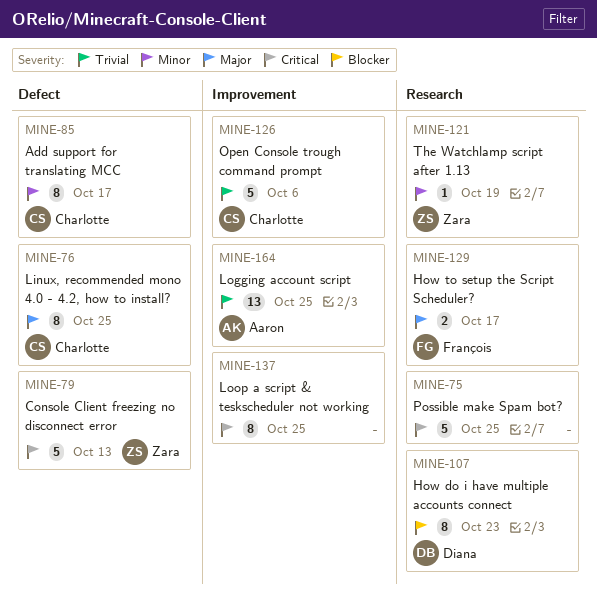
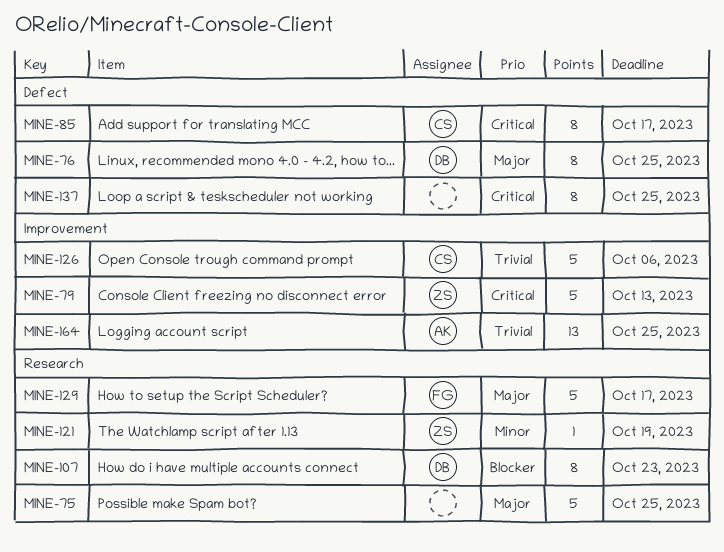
MINE-75, priority: Critical -> Major
MINE-76, owner: Charlotte -> Diana
MINE-79, label: Defect -> Improvement
MINE-85, priority: Minor -> Critical
MINE-129, estimate: 2 -> 5
MINE-137, label: Improvement -> Defect

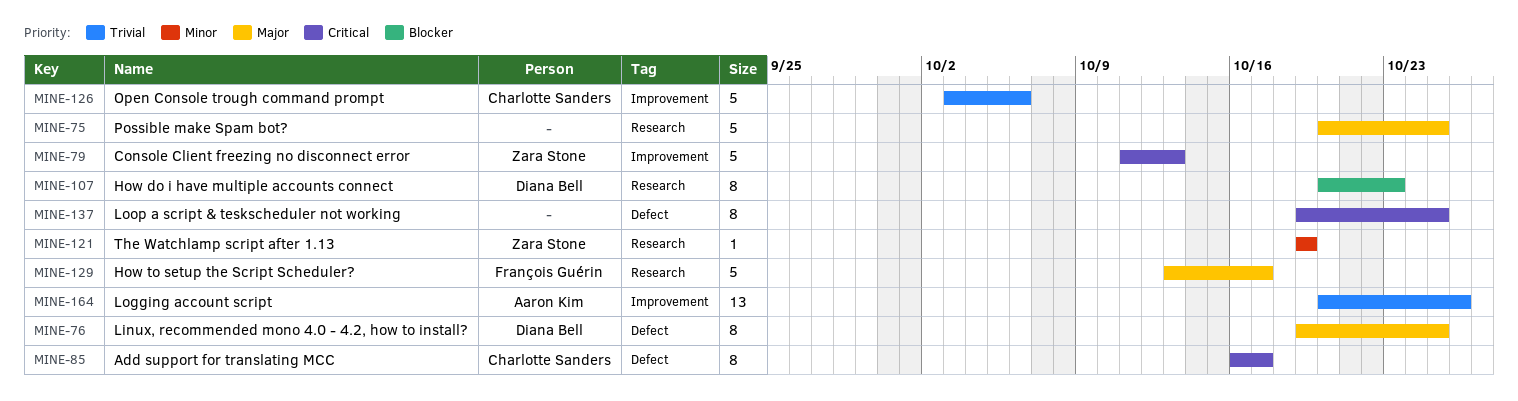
MINE-164, due: Oct 25 -> Oct 26

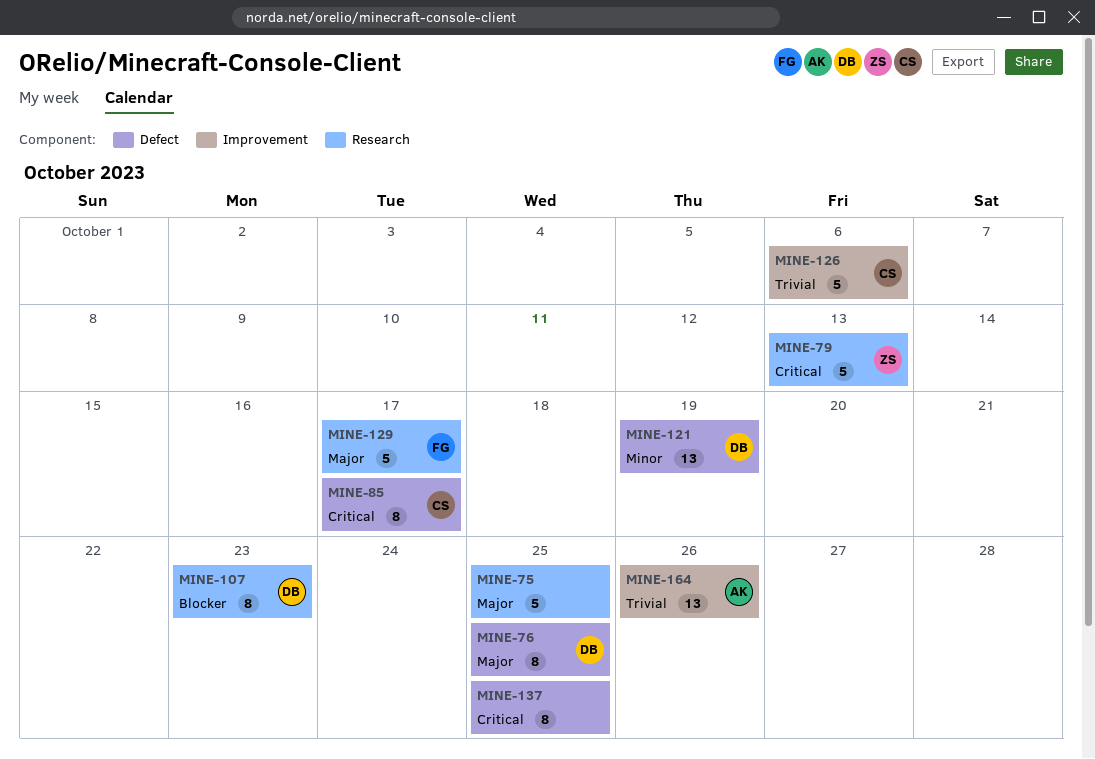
MINE-79, label: Improvement -> Research
MINE-121, owner: Zara Stone -> Diana Bell
MINE-121, label: Research -> Defect
MINE-121, estimate: 1 -> 13

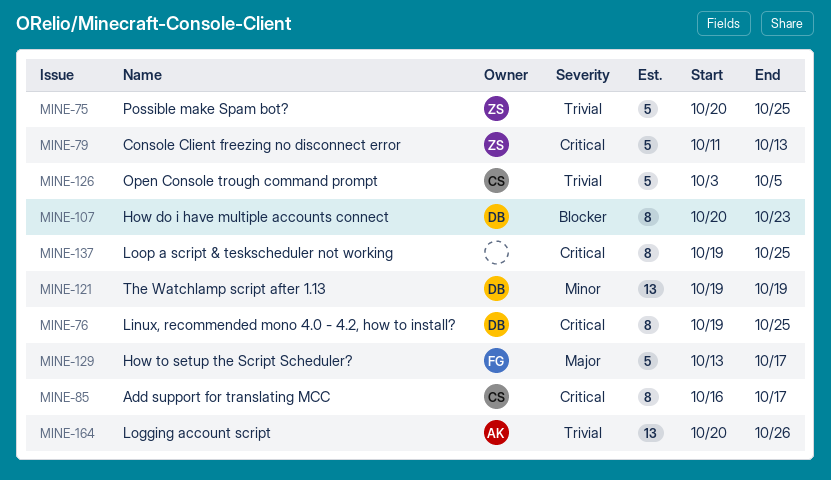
MINE-75, owner: none -> ZS
MINE-75, priority: Major -> Trivial
MINE-76, priority: Major -> Critical
MINE-126, due: Oct 6 -> Oct 5

